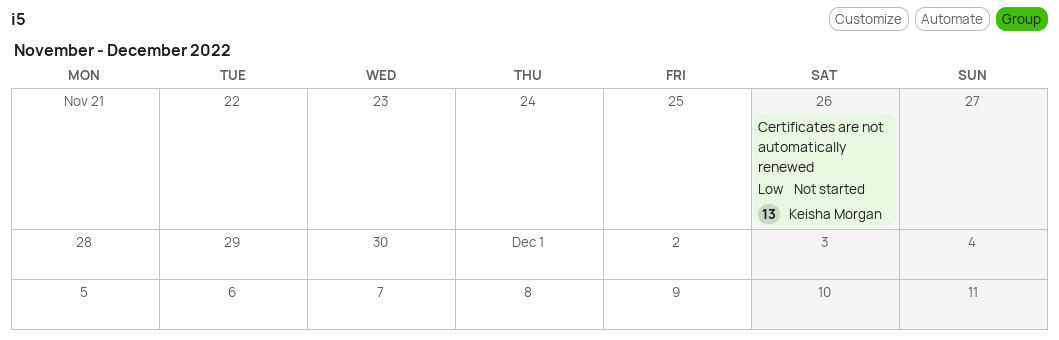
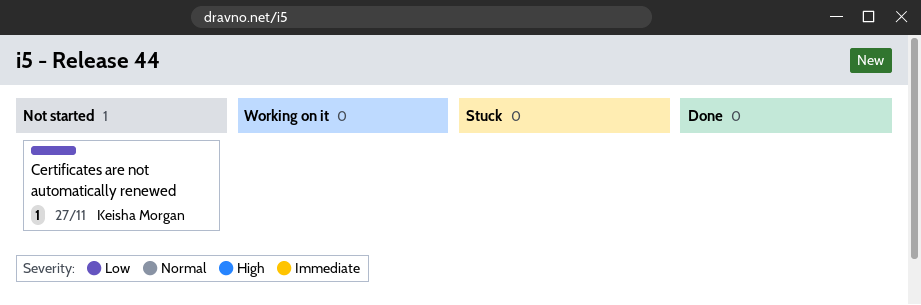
Certificates are not automatically renewed, estimate: 13 -> 1
Certificates are not automatically renewed, due: Nov 26 -> Nov 27

